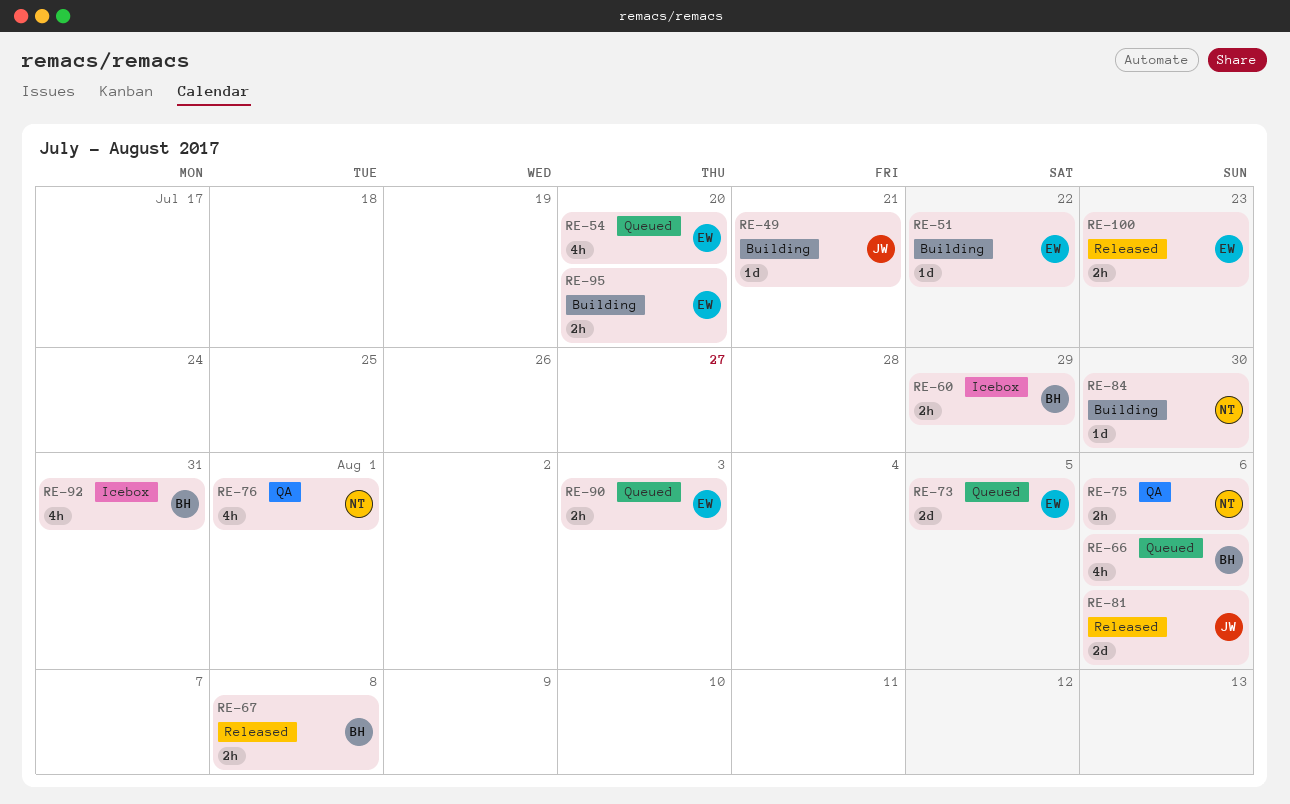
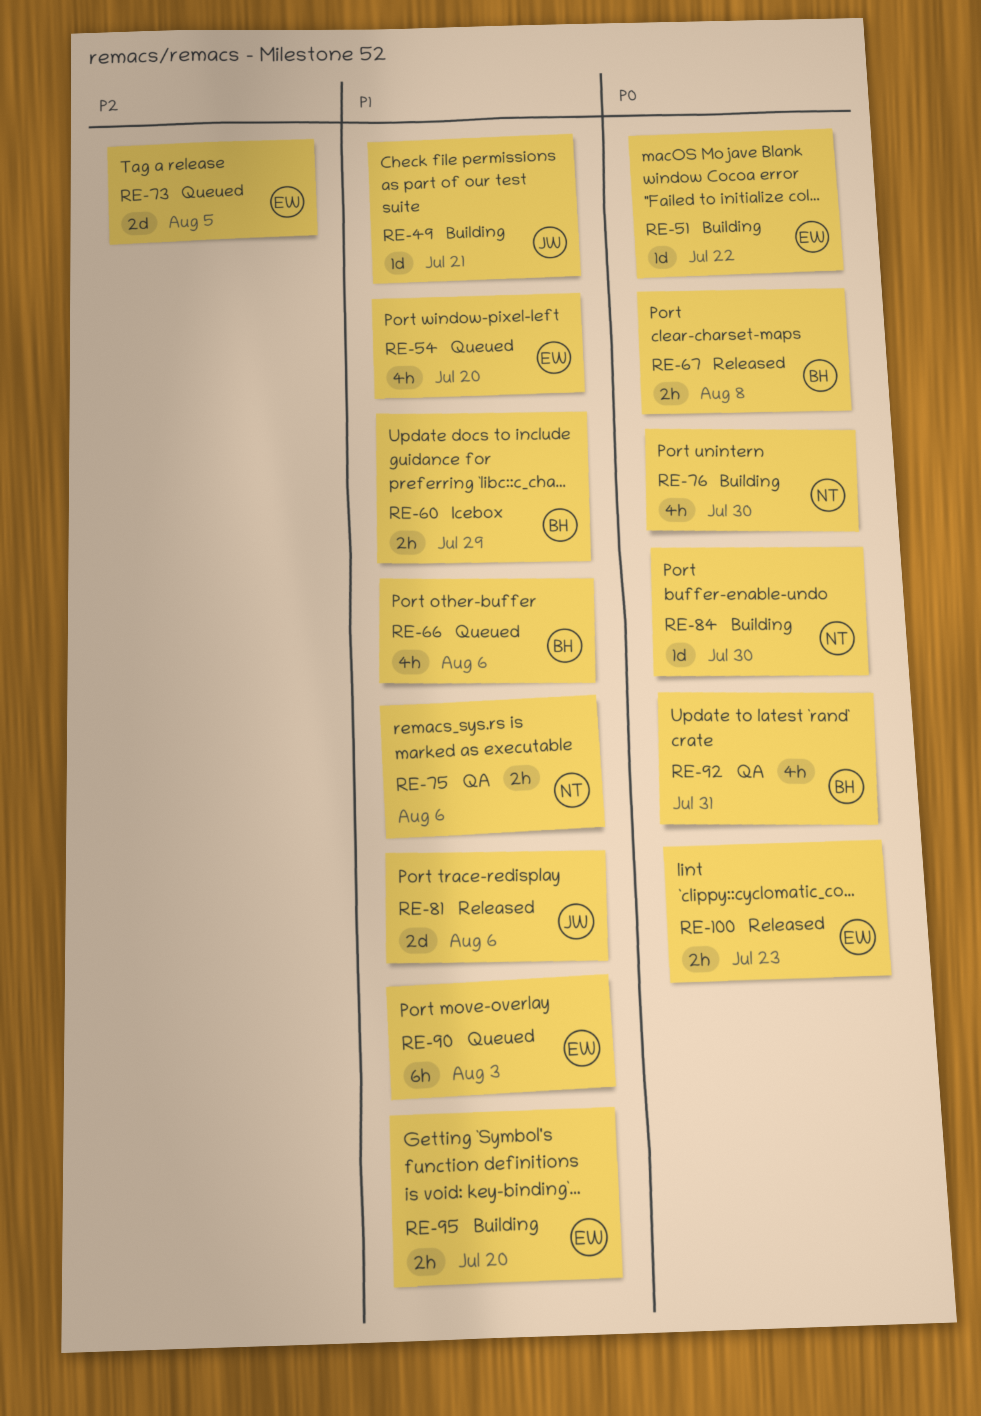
RE-76, status: QA -> Building
RE-76, due: Aug 1 -> Jul 30
RE-90, estimate: 2h -> 6h
RE-92, status: Icebox -> QA

